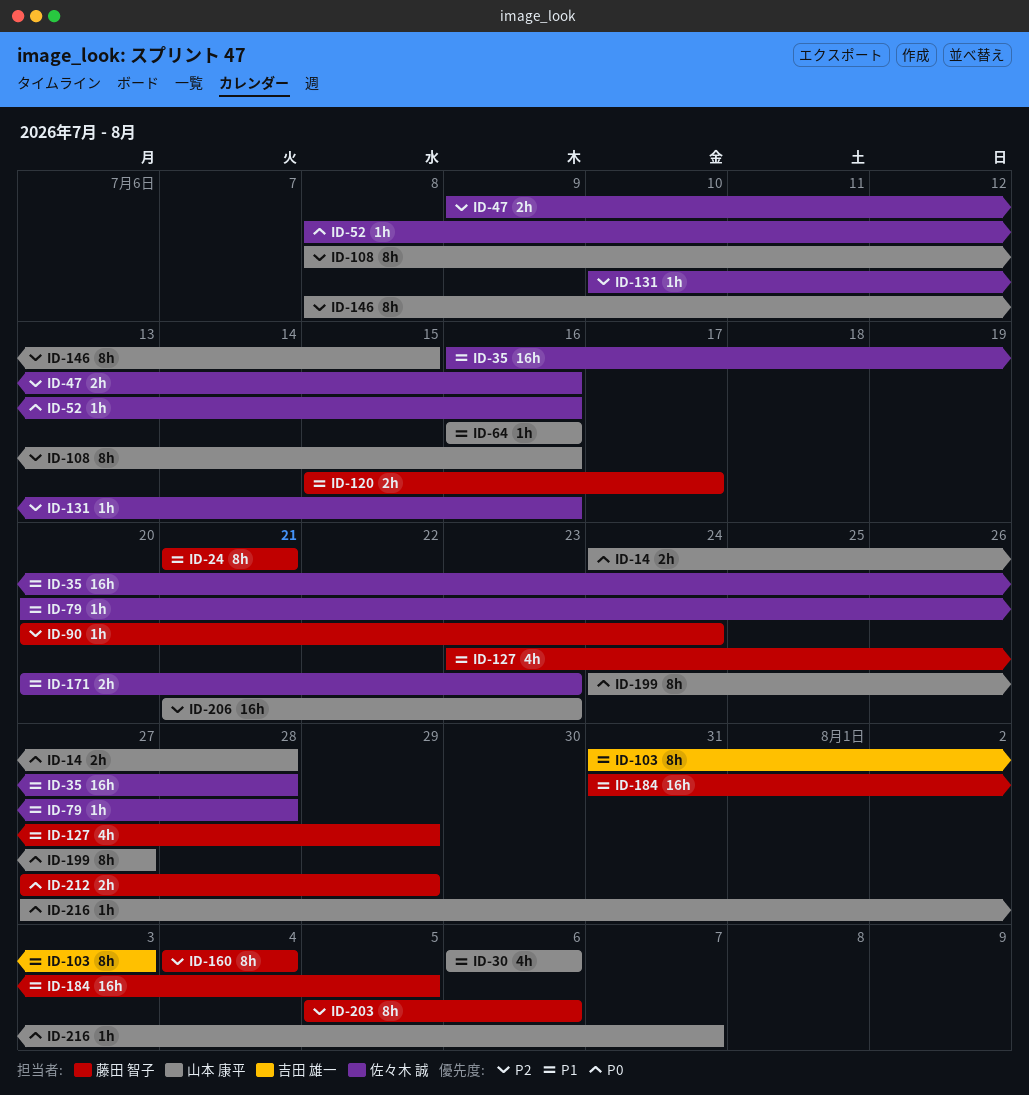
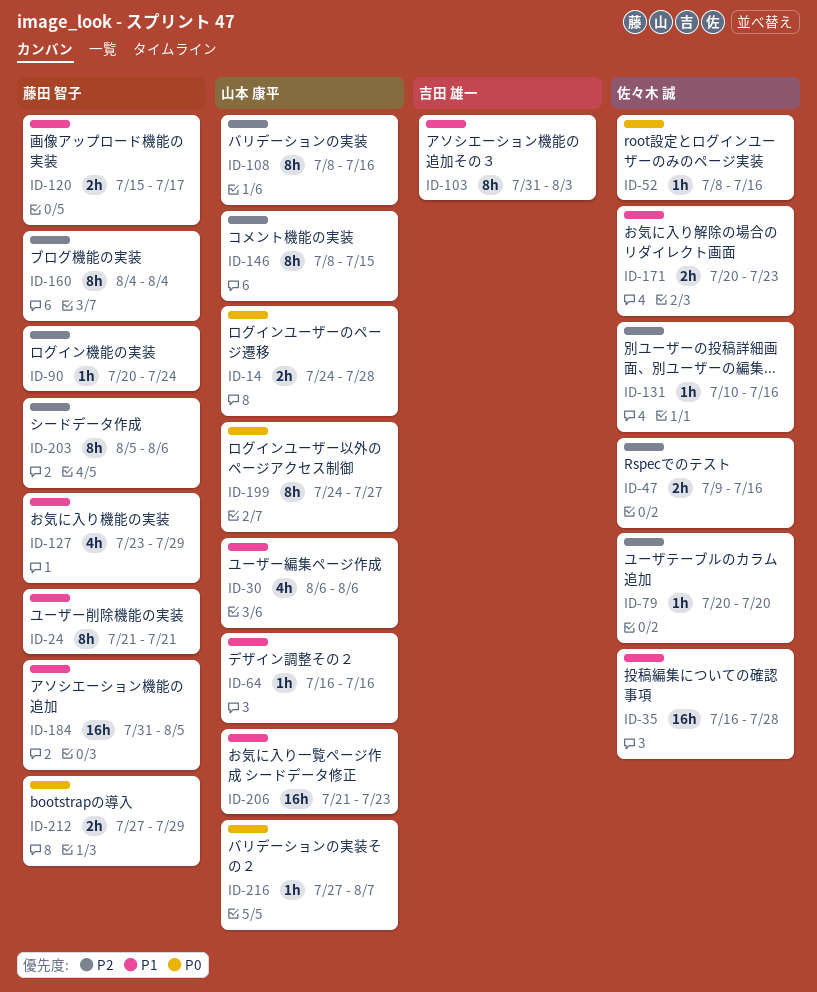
ID-79, priority: P1 -> P2
ID-79, due: Jul 28 -> Jul 20
ID-206, priority: P2 -> P1

